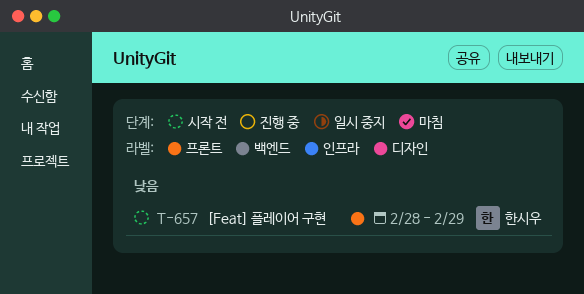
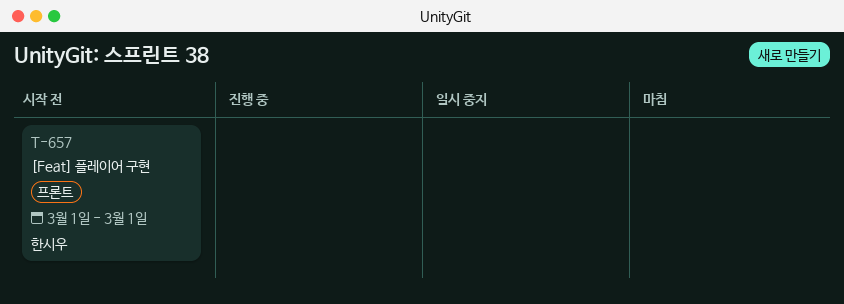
T-657, start: Feb 28 -> Mar 1
T-657, due: Feb 29 -> Mar 1

